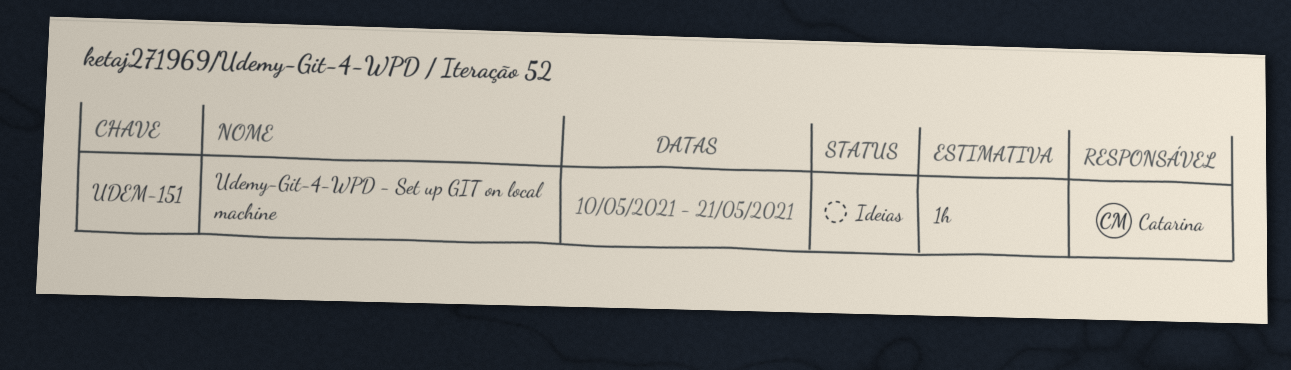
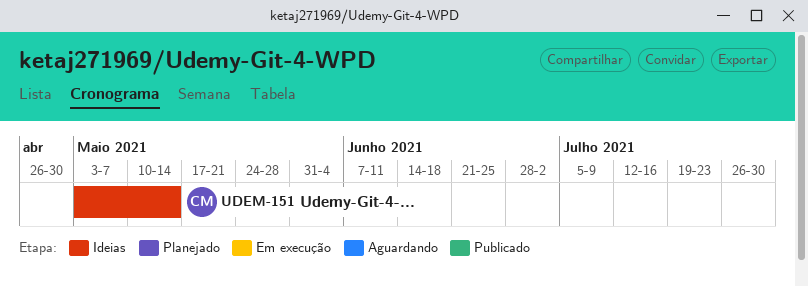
UDEM-151, start: May 10 -> May 3
UDEM-151, due: May 21 -> May 14

